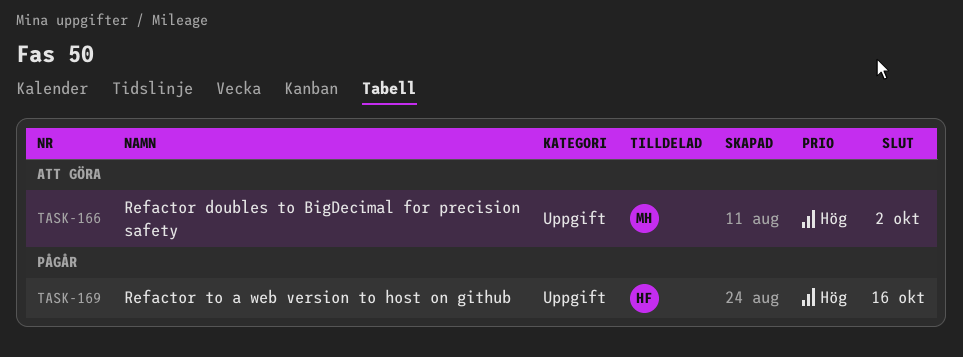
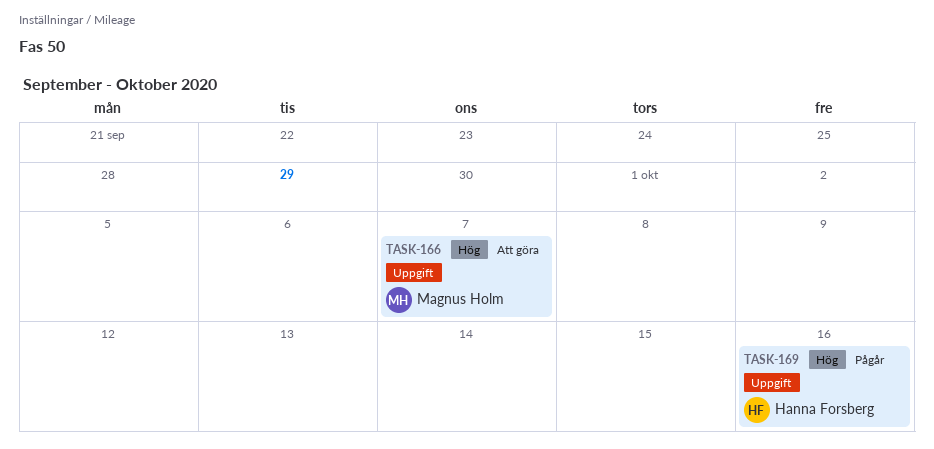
TASK-166, due: Oct 2 -> Oct 7

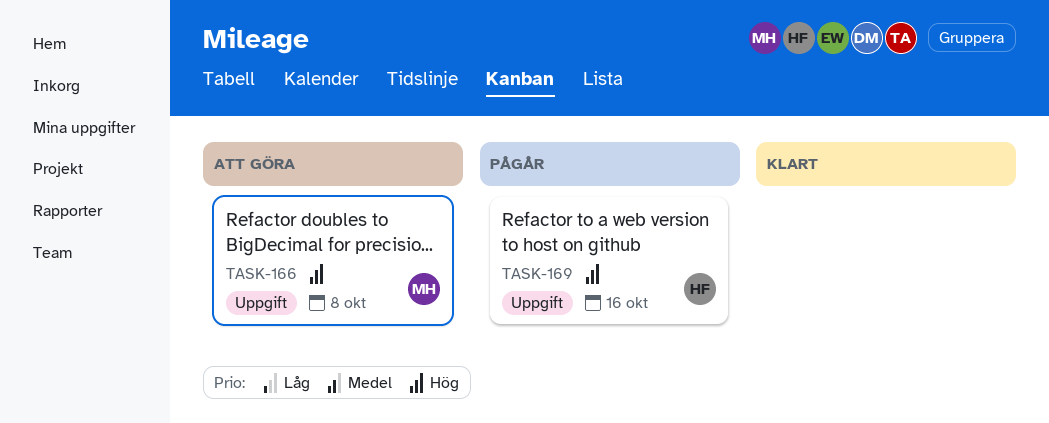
TASK-166, due: Oct 7 -> Oct 8

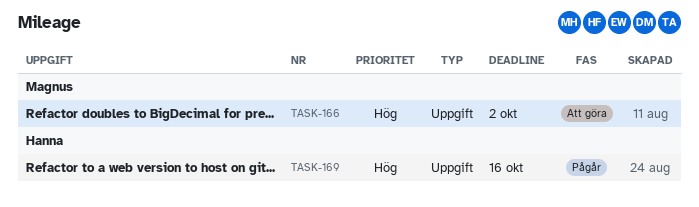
TASK-166, due: Oct 8 -> Oct 2

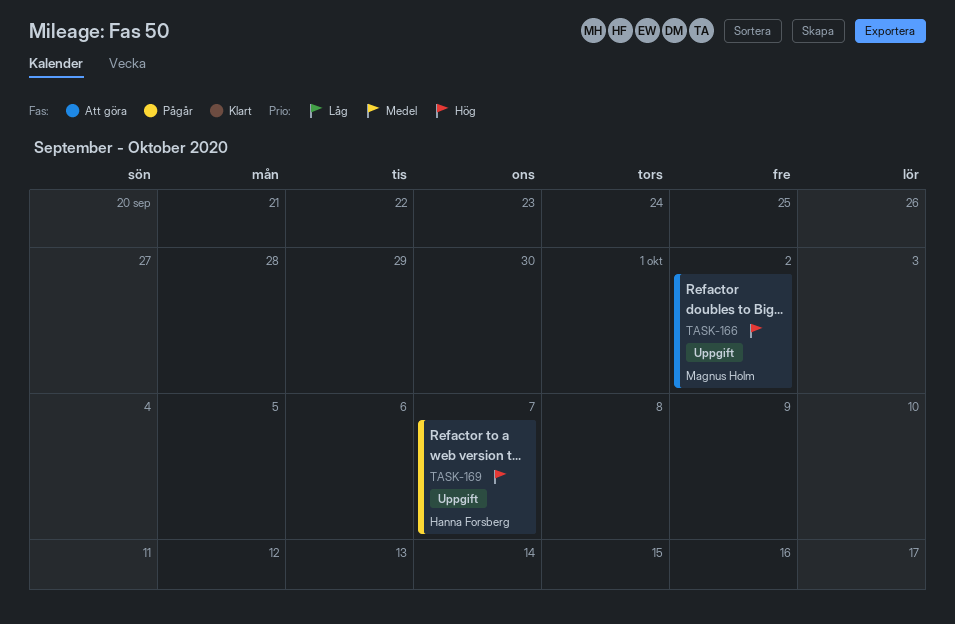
TASK-169, due: Oct 16 -> Oct 7

